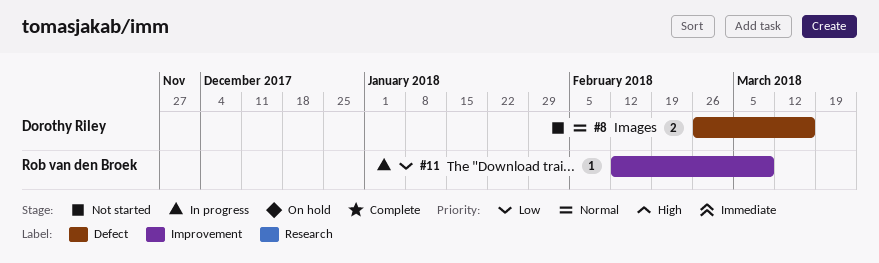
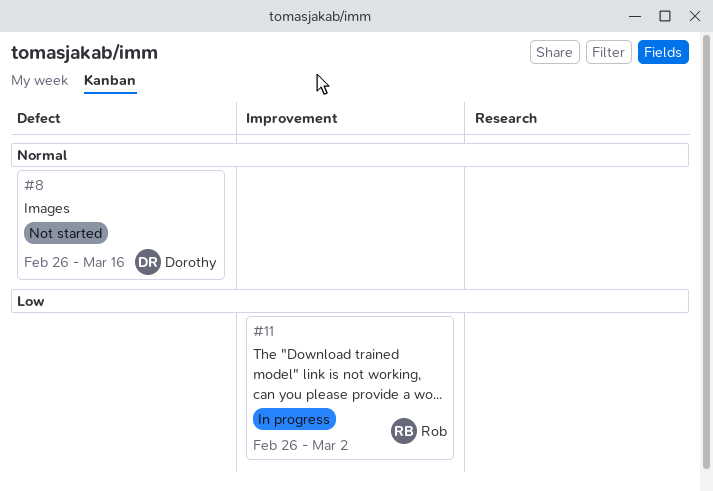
#11, start: Feb 12 -> Feb 26
#11, due: Mar 9 -> Mar 2

